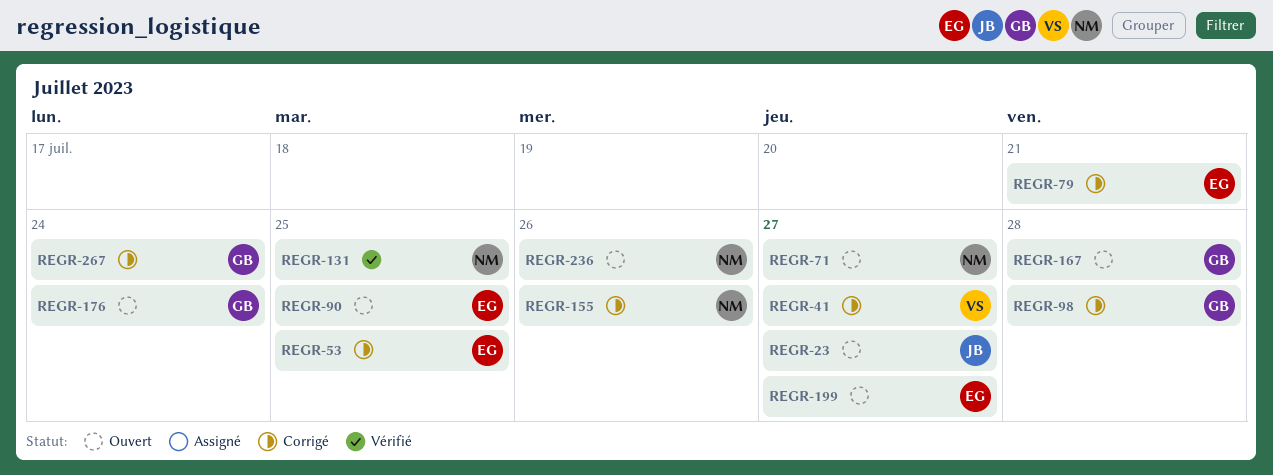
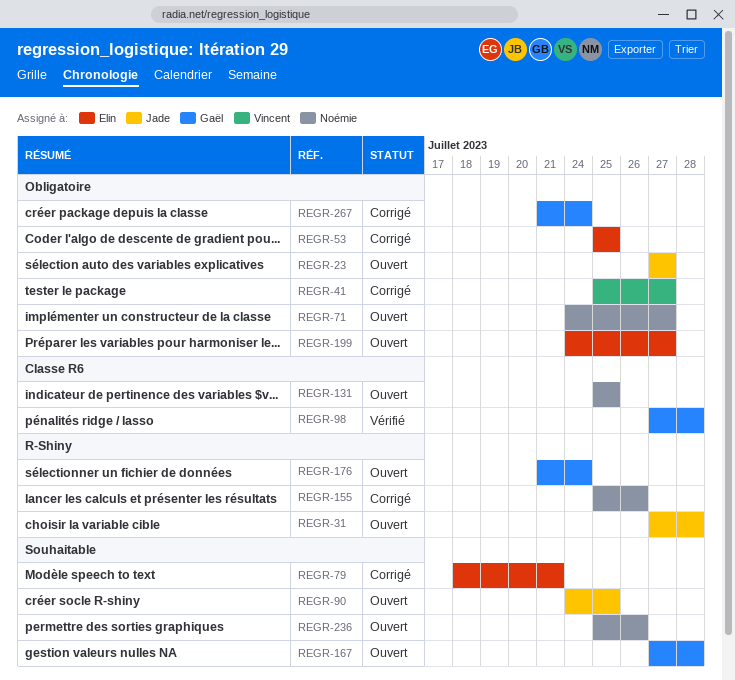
REGR-31: none -> present
REGR-90, owner: Elin -> Jade
REGR-98, status: Corrigé -> Vérifié
REGR-131, status: Vérifié -> Ouvert

